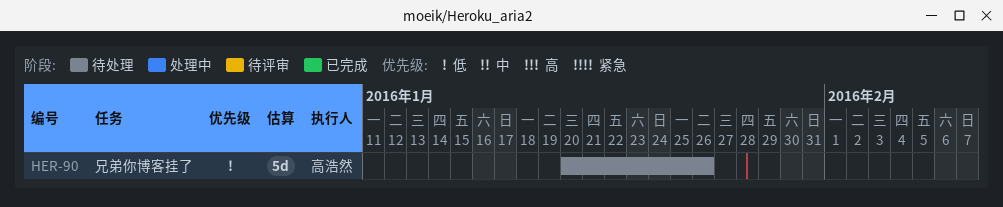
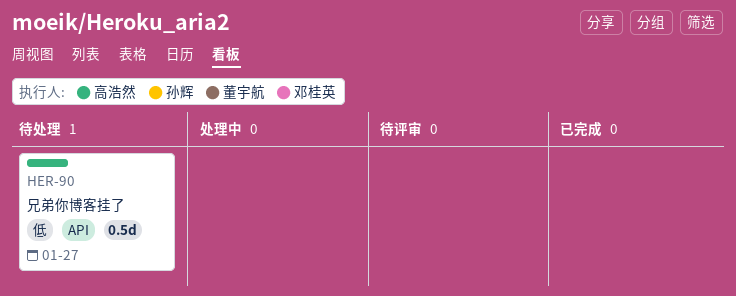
HER-90, estimate: 5d -> 0.5d
HER-90, due: Jan 26 -> Jan 27

